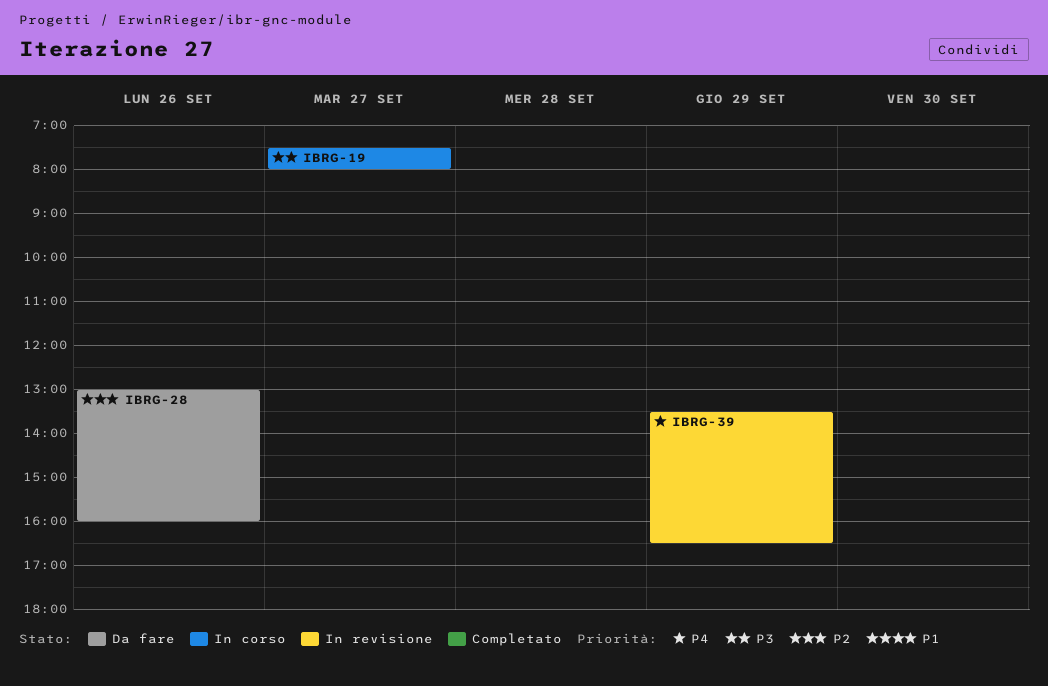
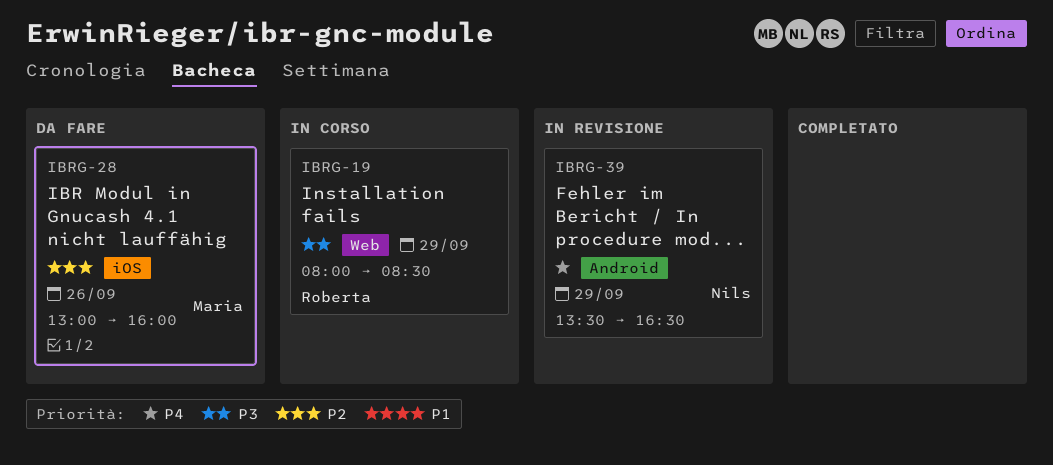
IBRG-19, day: Sep 27 -> Sep 29
IBRG-19, begins: 07:30 -> 08:00
IBRG-19, ends: 08:00 -> 08:30

